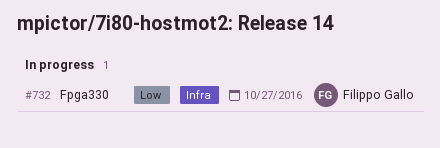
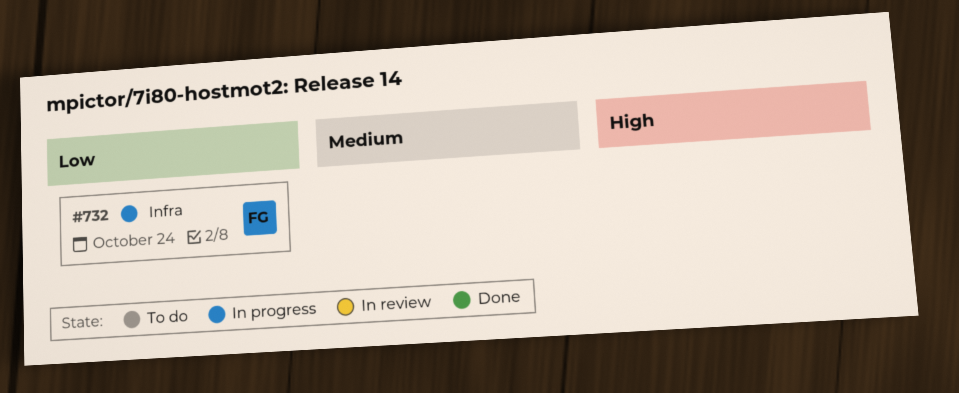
#732, due: Oct 27 -> Oct 24

